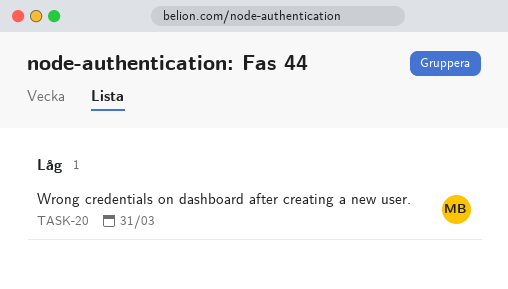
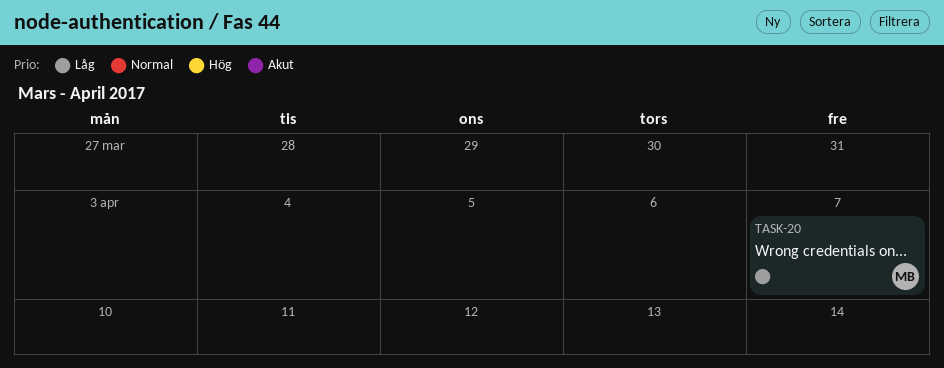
TASK-20, due: Mar 31 -> Apr 7

